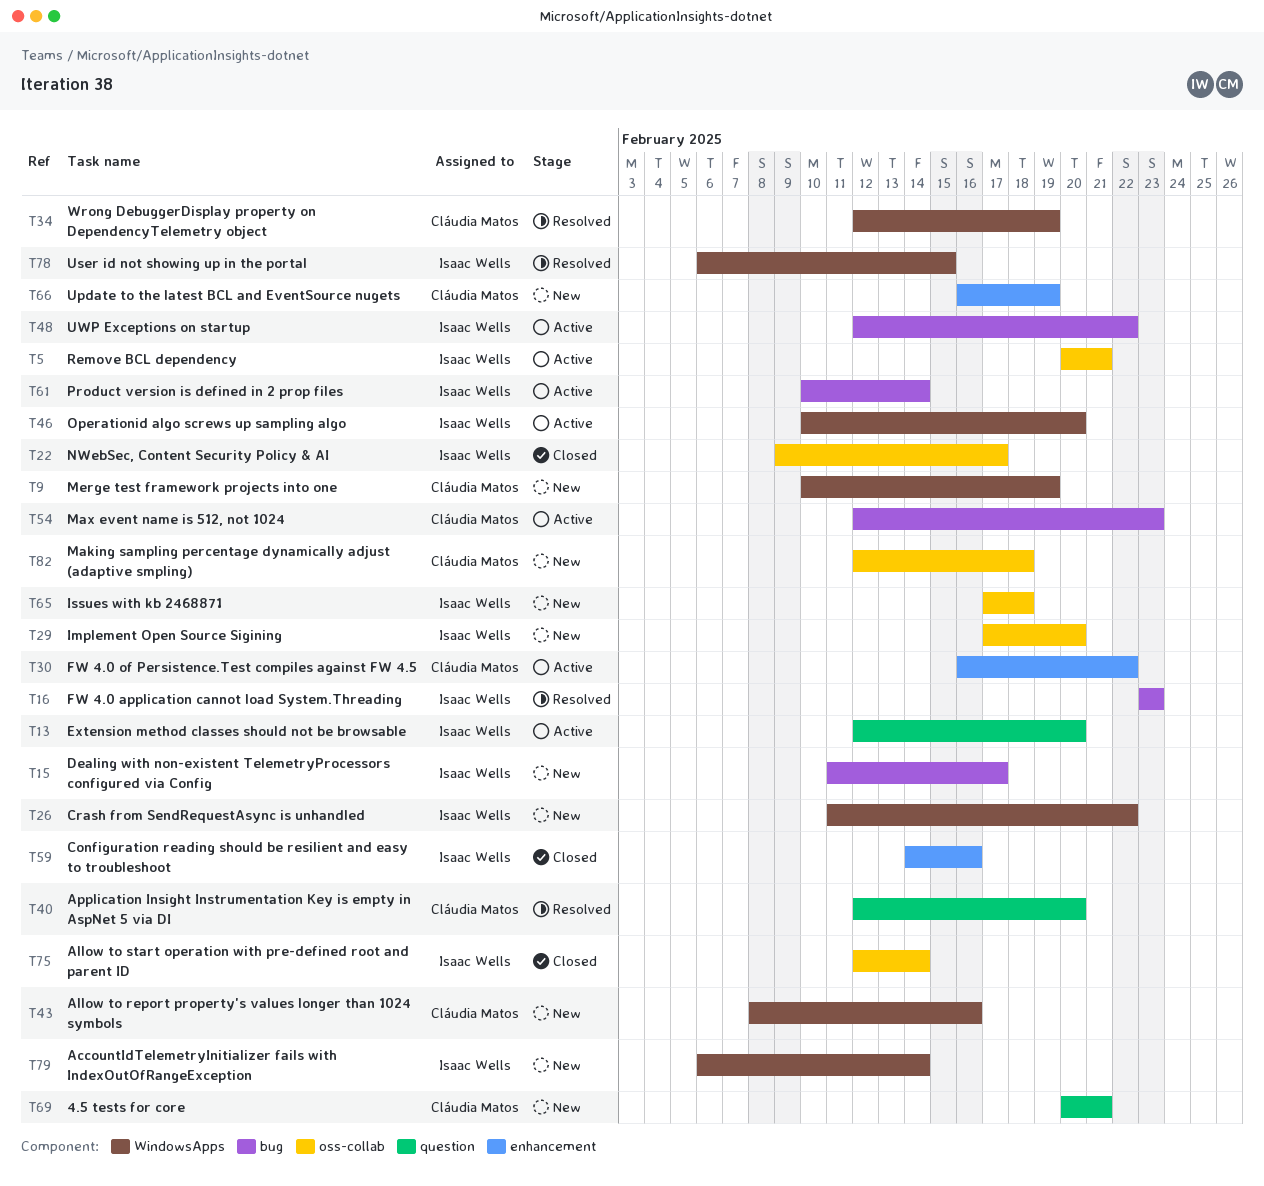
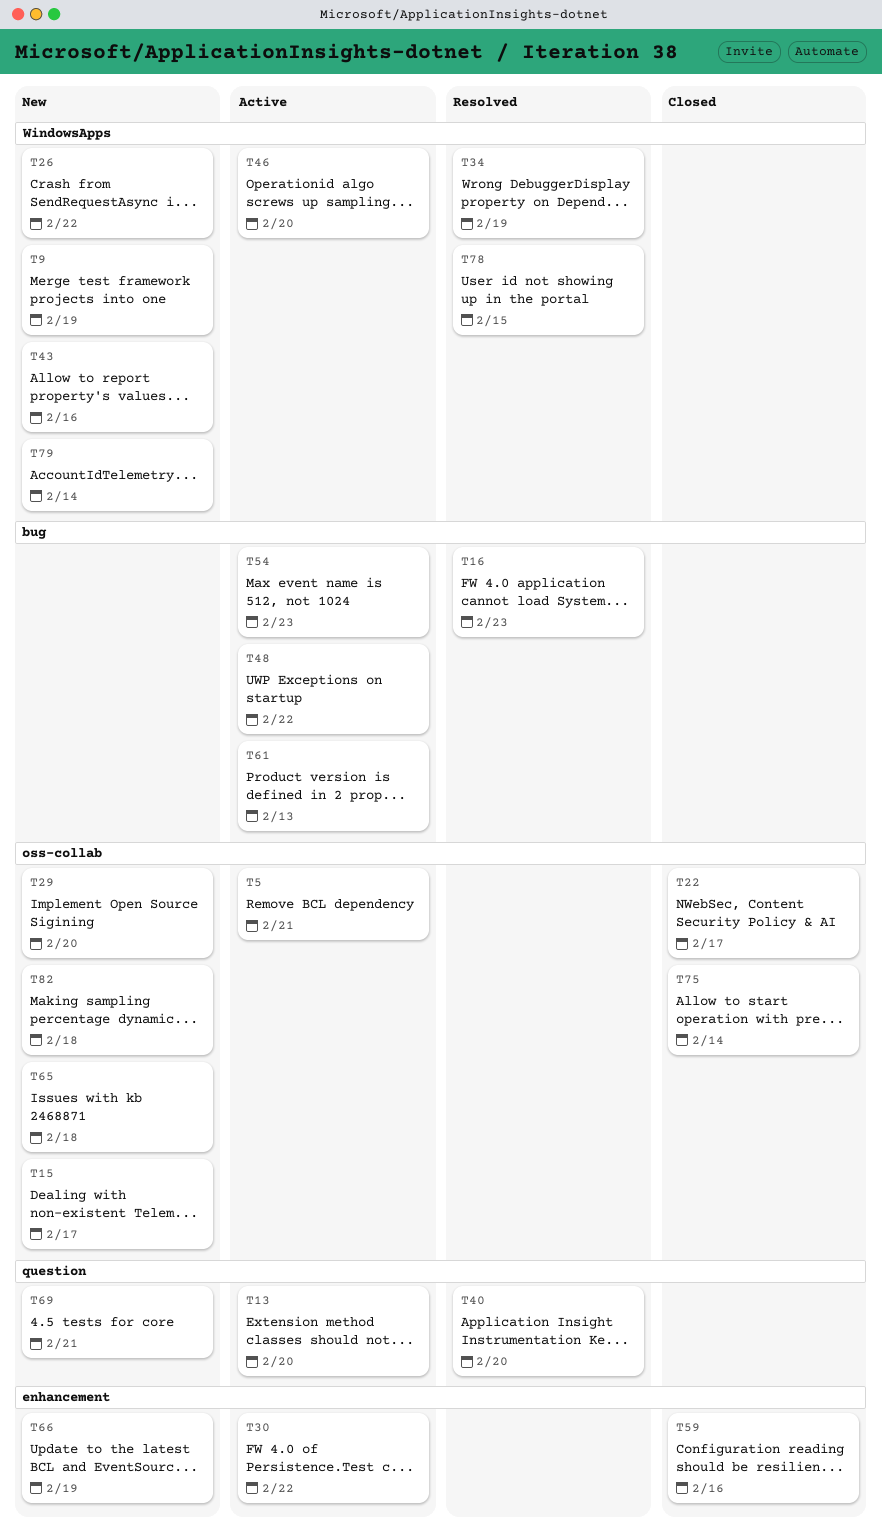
T15, label: bug -> oss-collab
T61, due: Feb 14 -> Feb 13

